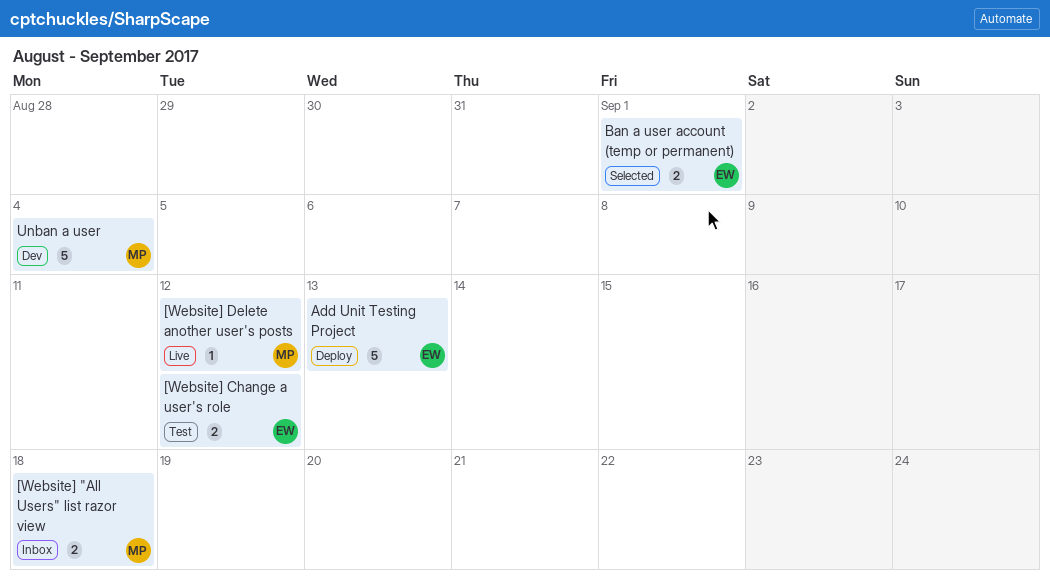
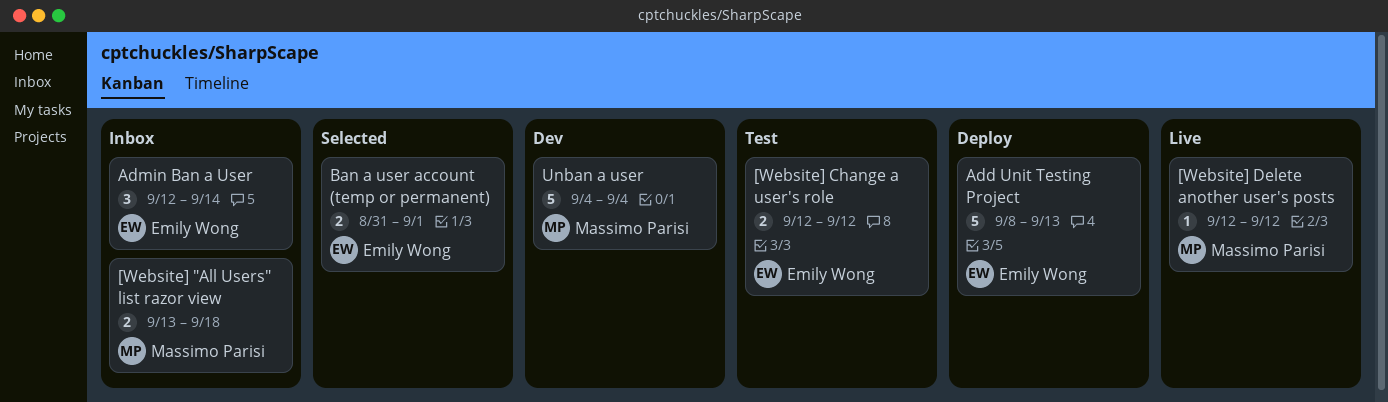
Admin Ban a User: none -> present

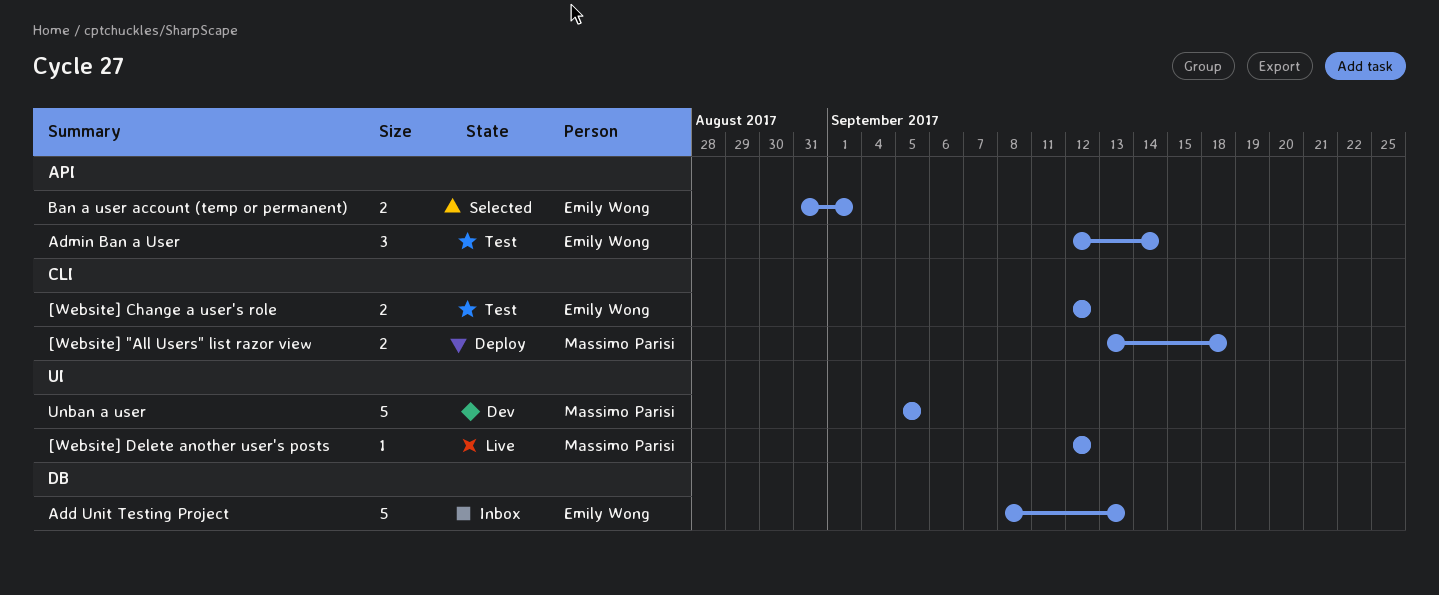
[Website] "All Users" list razor view, status: Inbox -> Deploy
Add Unit Testing Project, status: Deploy -> Inbox
Admin Ban a User, status: Inbox -> Test
Unban a user, start: Sep 4 -> Sep 5
Unban a user, due: Sep 4 -> Sep 5

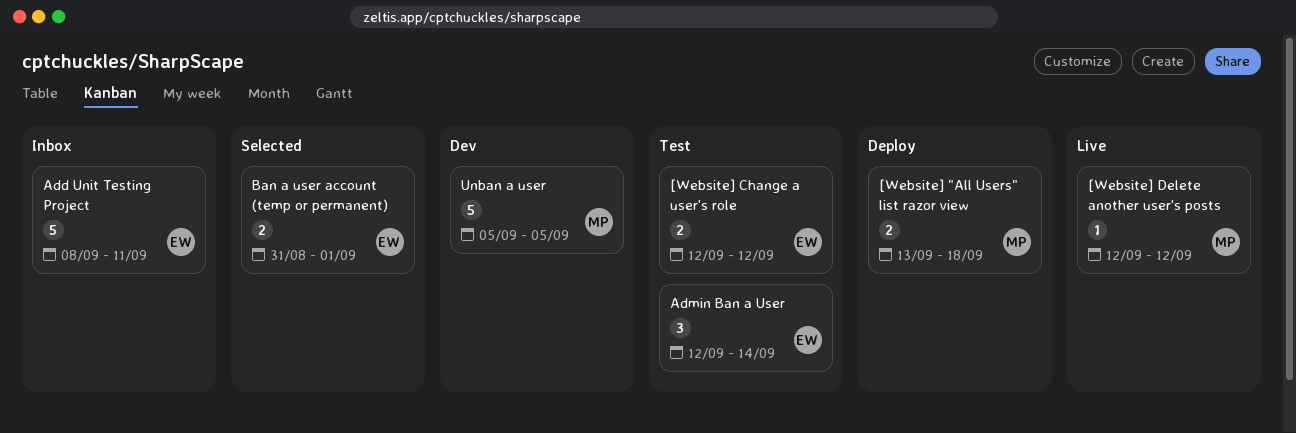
Add Unit Testing Project, due: Sep 13 -> Sep 11

